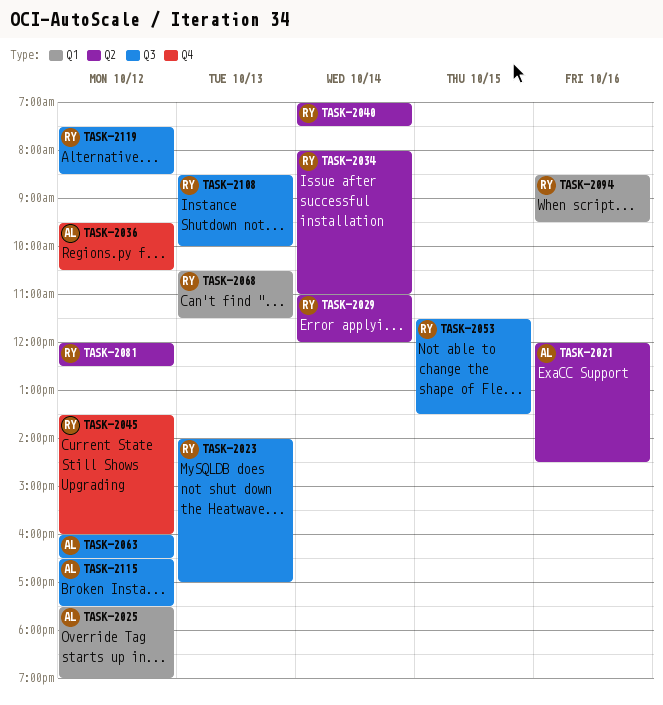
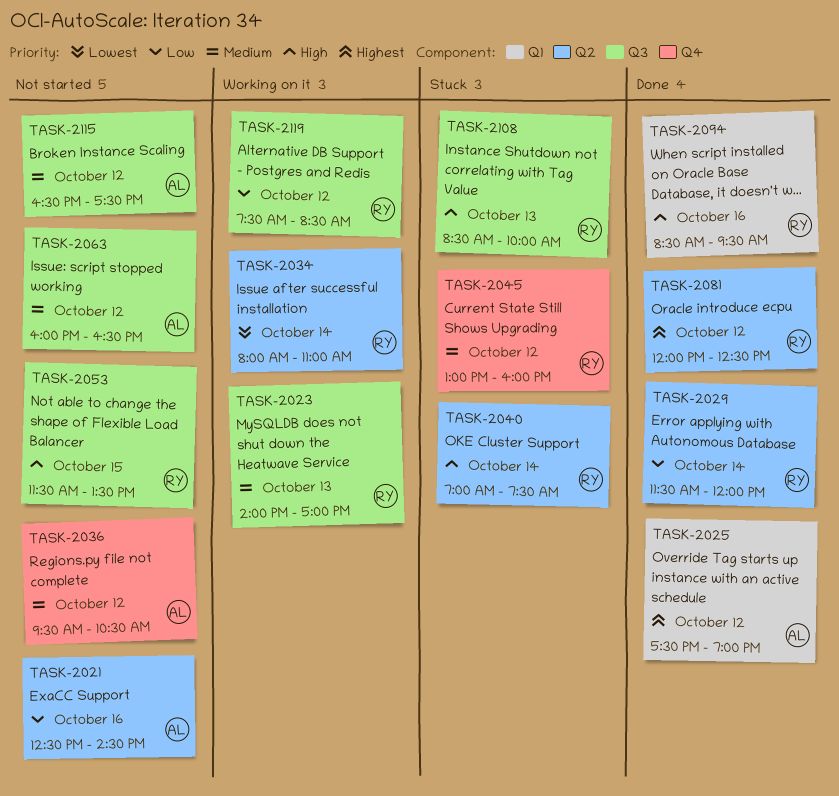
TASK-2021, begins: 12:00 -> 12:30
TASK-2029, begins: 11:00 -> 11:30
TASK-2045, begins: 13:30 -> 13:00
TASK-2068: present -> none

